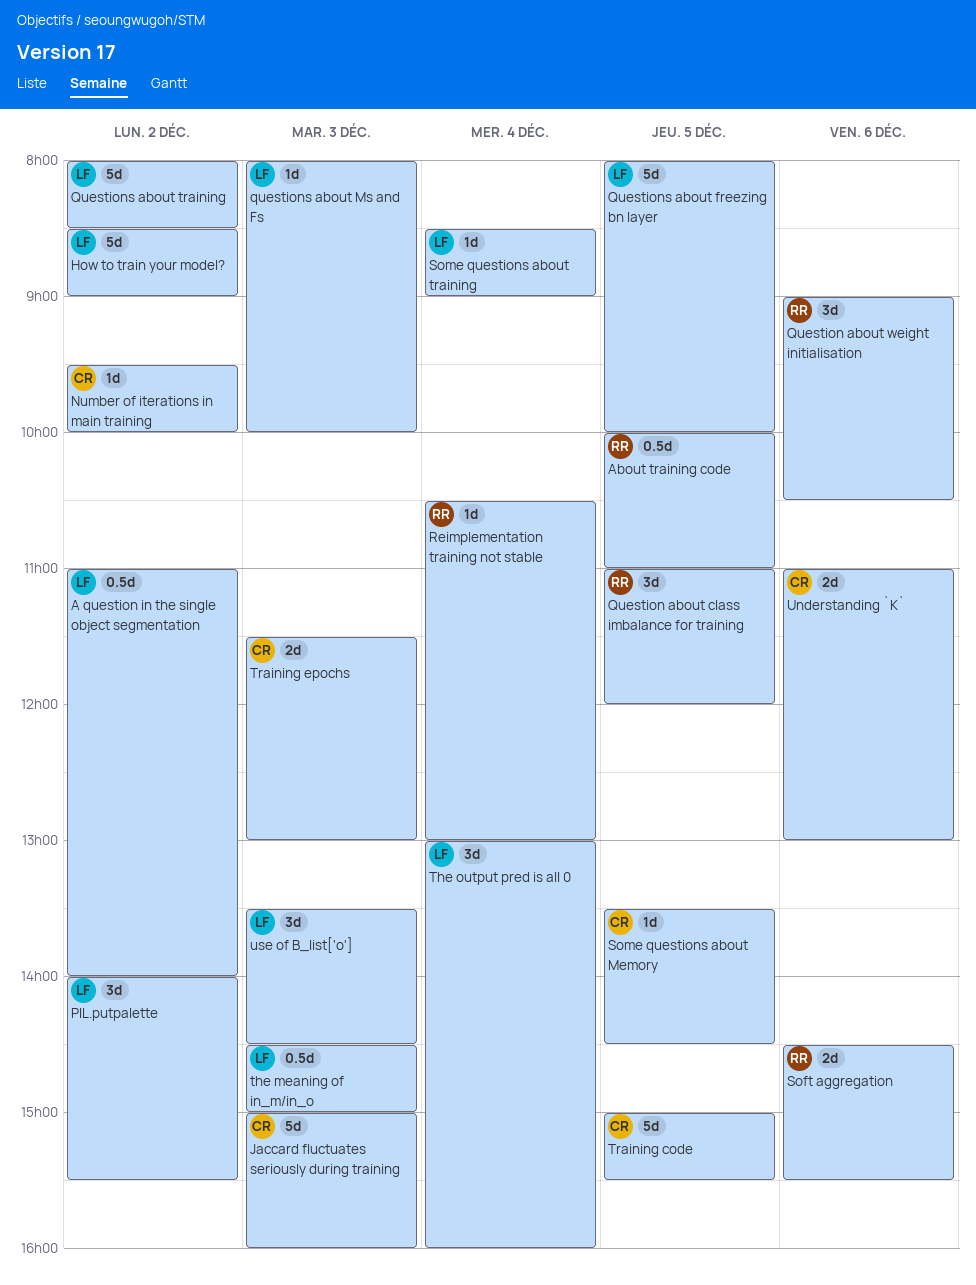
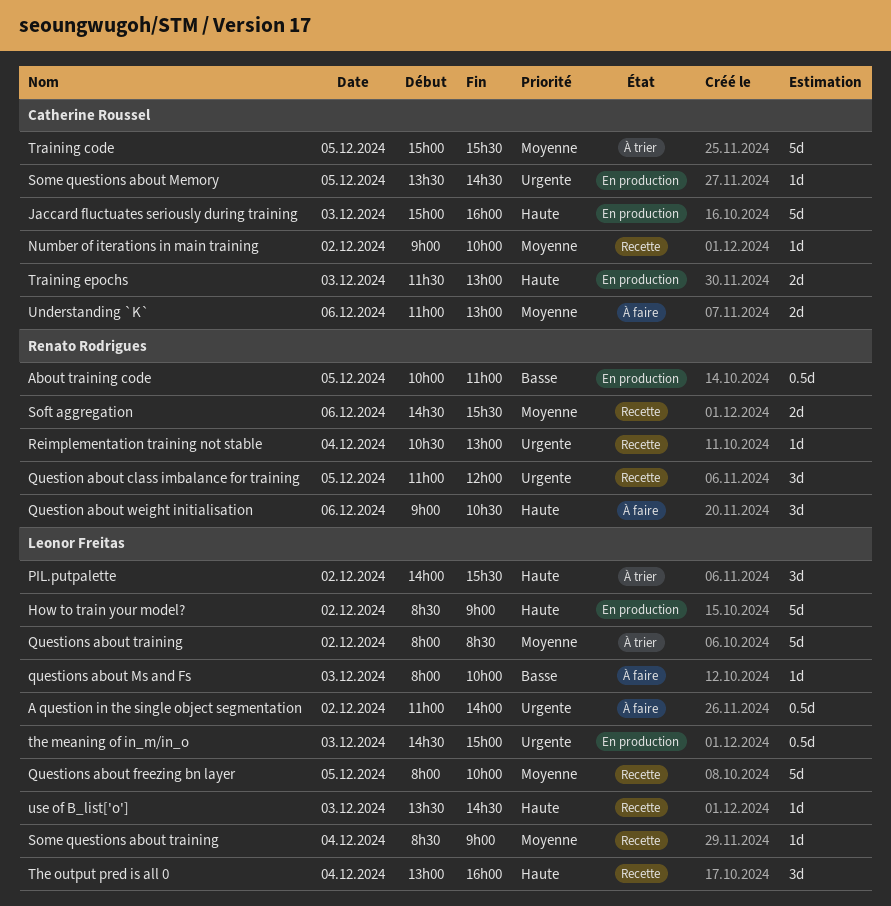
Number of iterations in main training, begins: 09:30 -> 09:00
use of B_list['o'], estimate: 3d -> 1d

